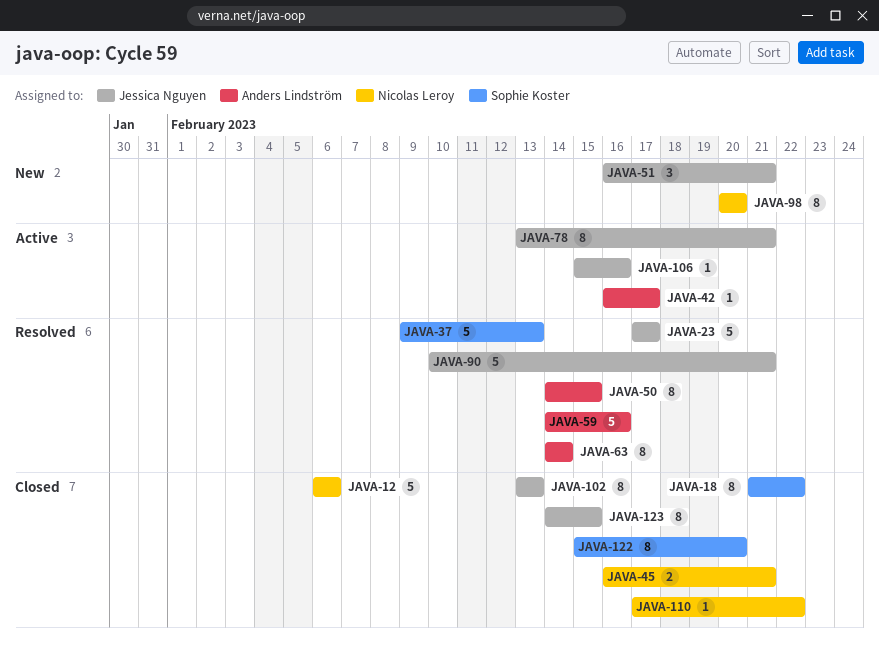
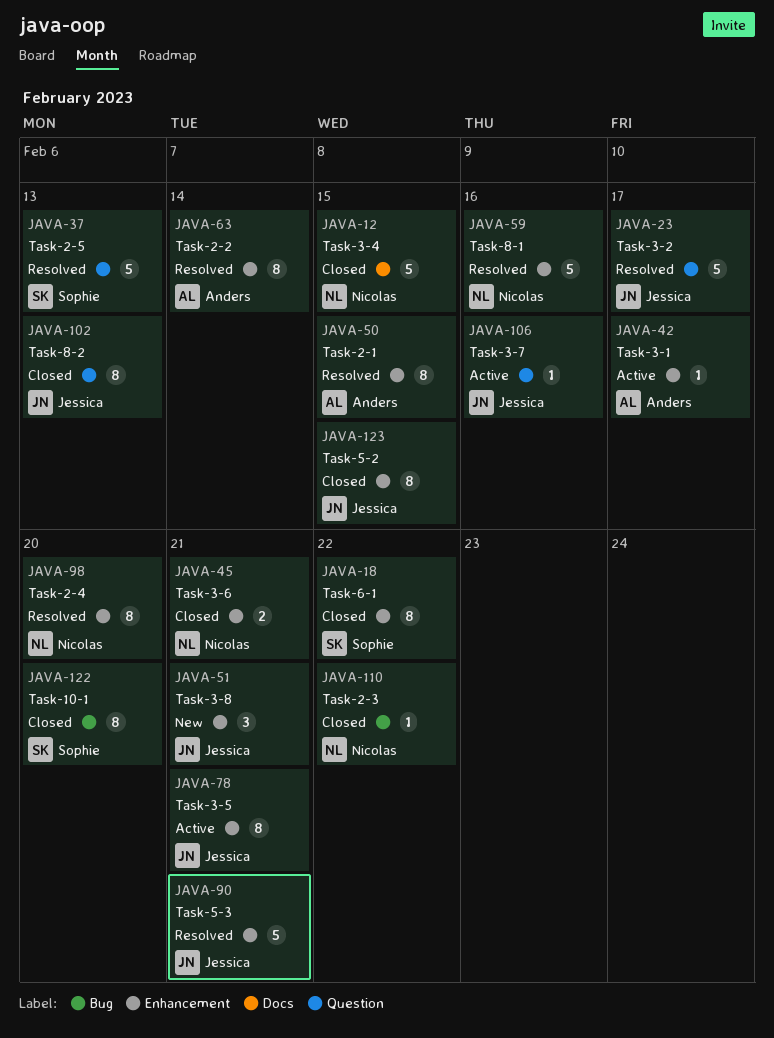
JAVA-12, due: Feb 6 -> Feb 15
JAVA-59, owner: Anders Lindström -> Nicolas Leroy
JAVA-98, status: New -> Resolved

